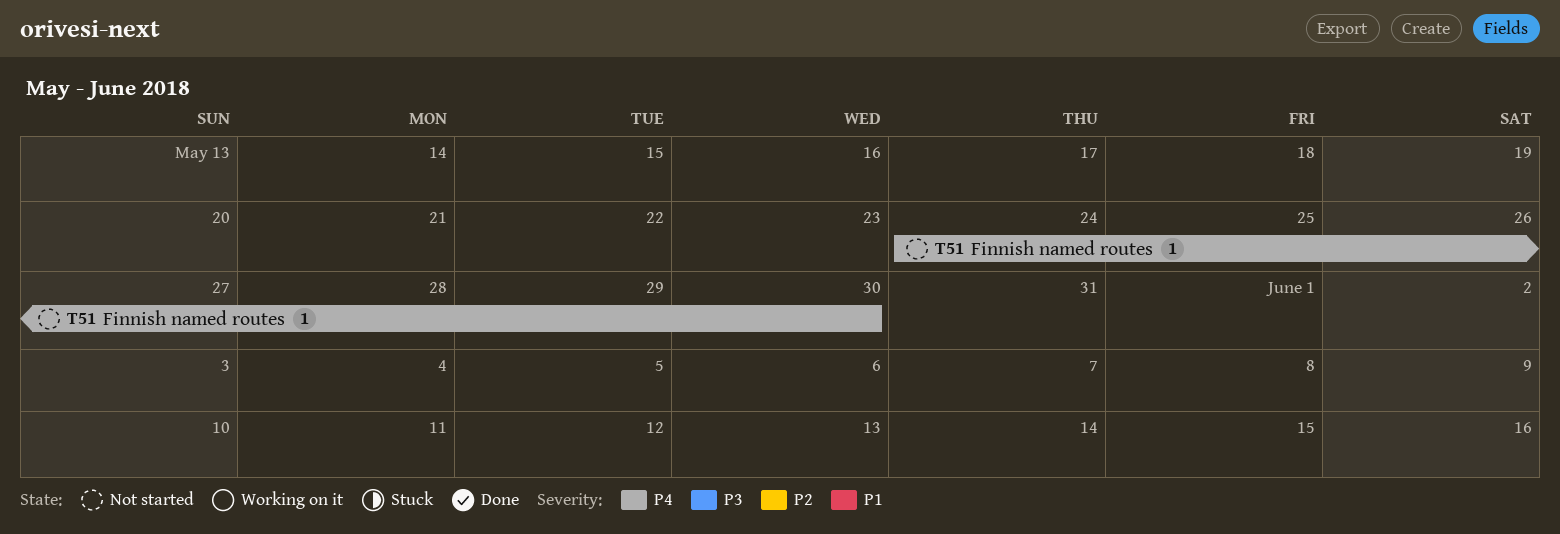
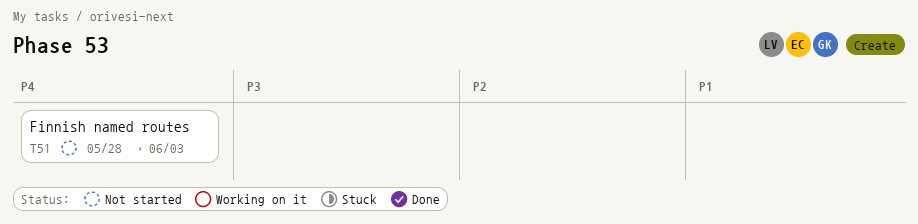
T51, start: May 24 -> May 28
T51, due: May 30 -> Jun 3

